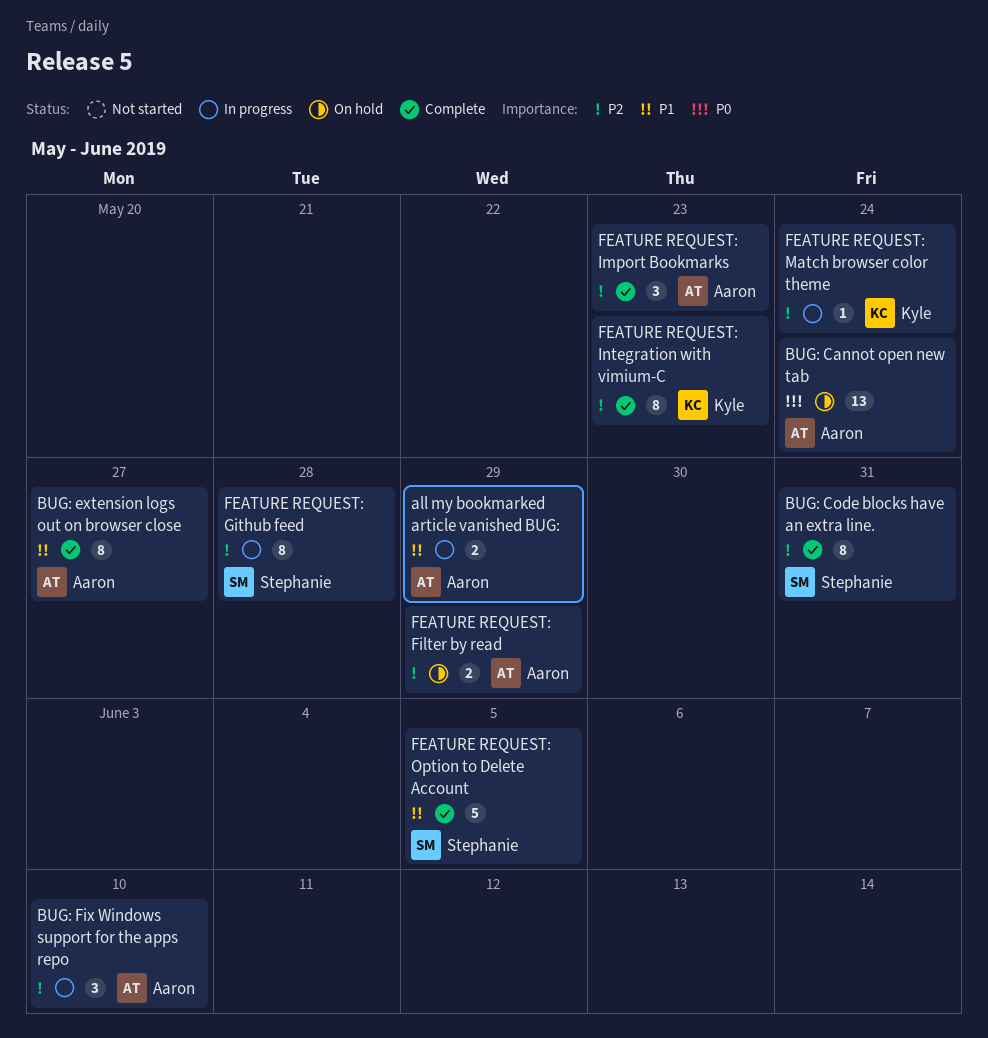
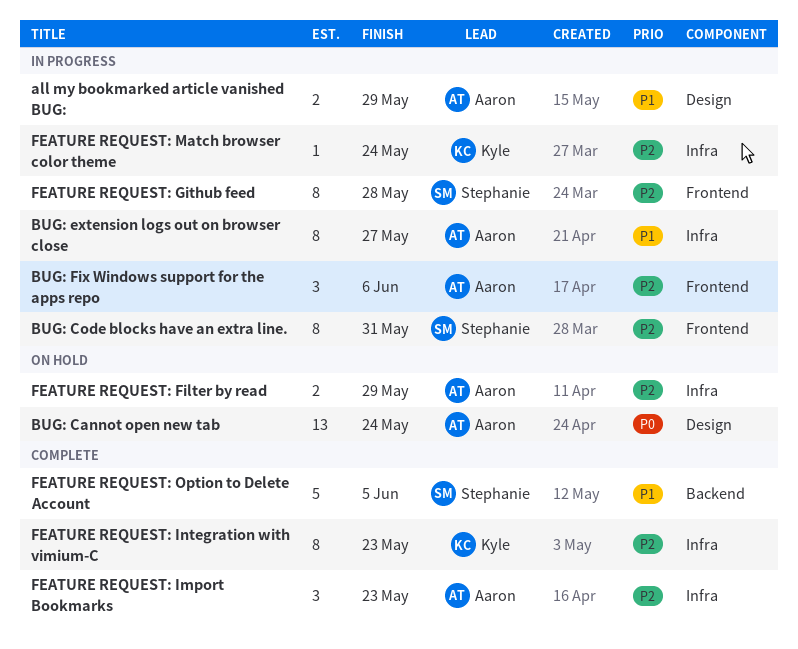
BUG: Code blocks have an extra line., status: Complete -> In progress
BUG: extension logs out on browser close, status: Complete -> In progress
BUG: Fix Windows support for the apps repo, due: Jun 10 -> Jun 6

